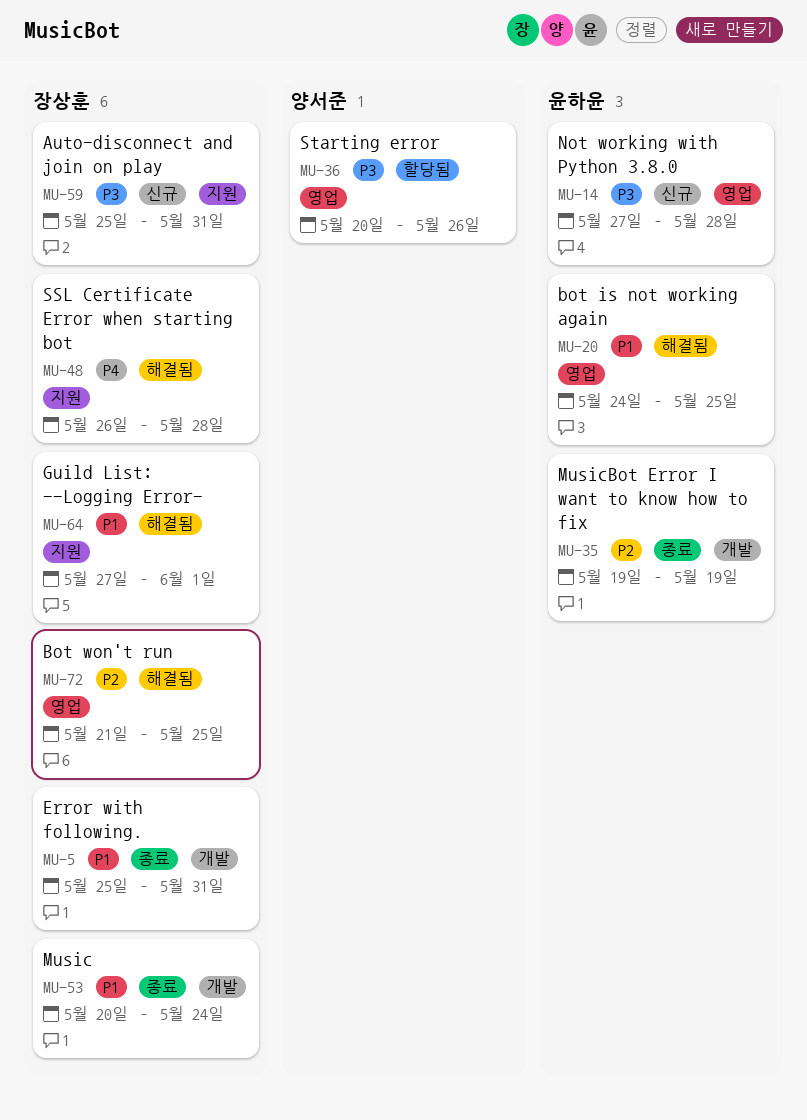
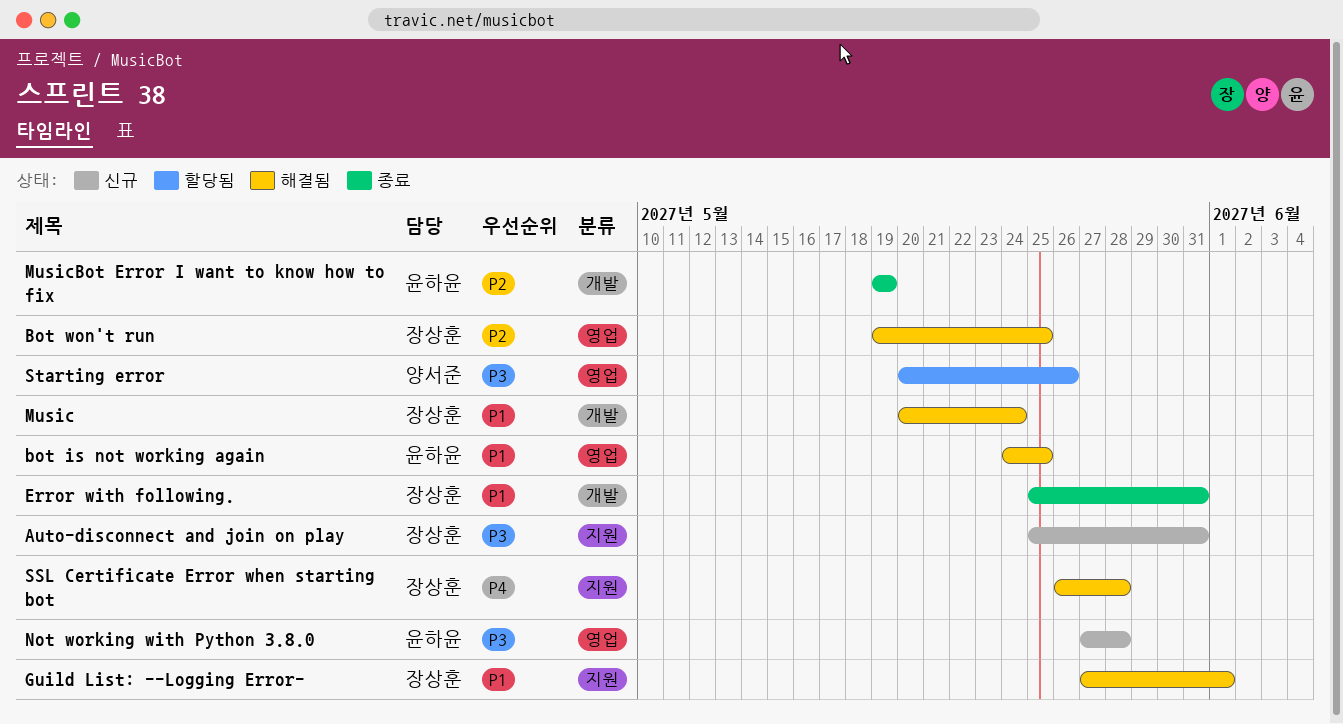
Bot won't run, start: May 21 -> May 19
Music, status: 종료 -> 해결됨

